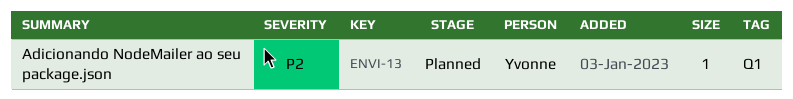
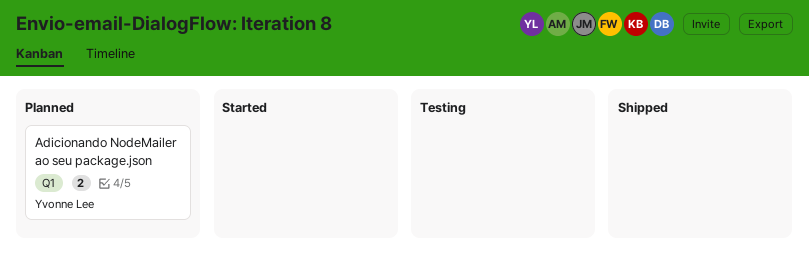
Adicionando NodeMailer ao seu package.json, estimate: 1 -> 2

